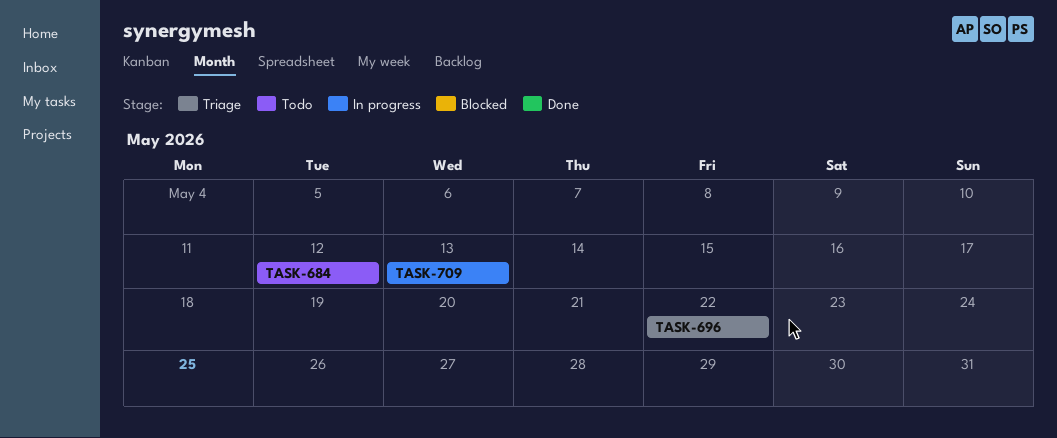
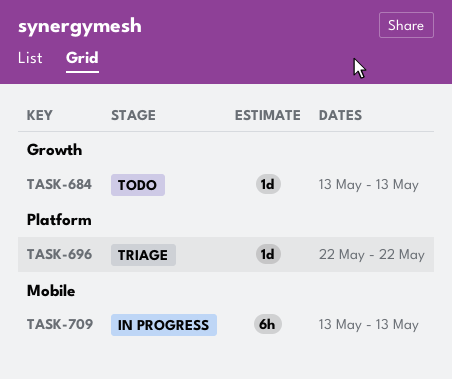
TASK-684, start: May 12 -> May 13
TASK-684, due: May 12 -> May 13

